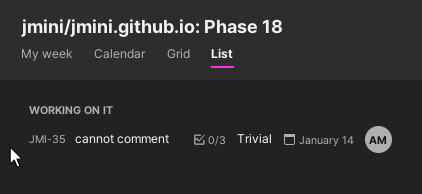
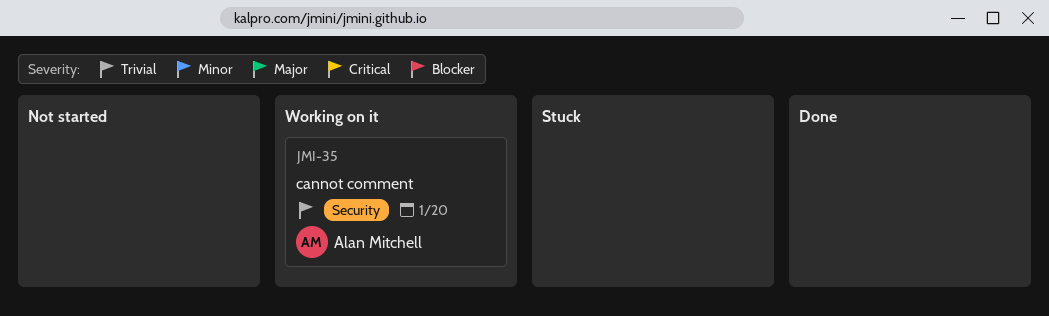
JMI-35, due: Jan 14 -> Jan 20

